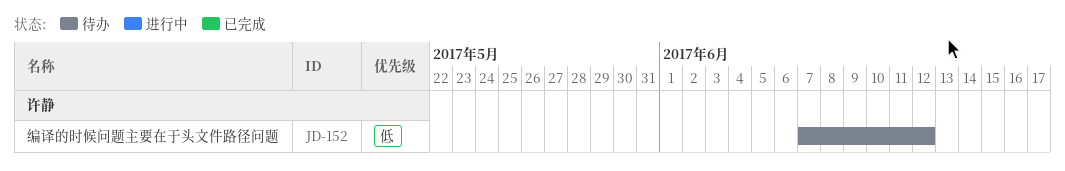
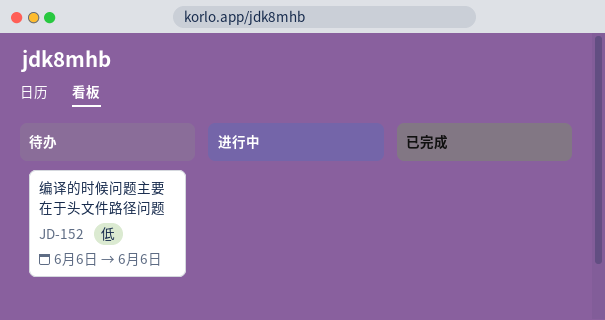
JD-152, start: Jun 7 -> Jun 6
JD-152, due: Jun 12 -> Jun 6

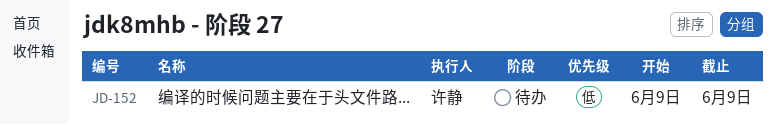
JD-152, start: Jun 6 -> Jun 9
JD-152, due: Jun 6 -> Jun 9

